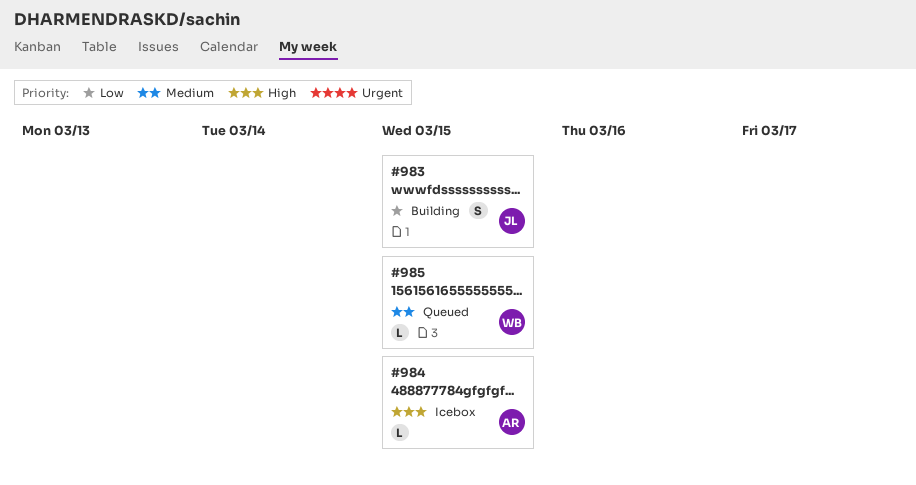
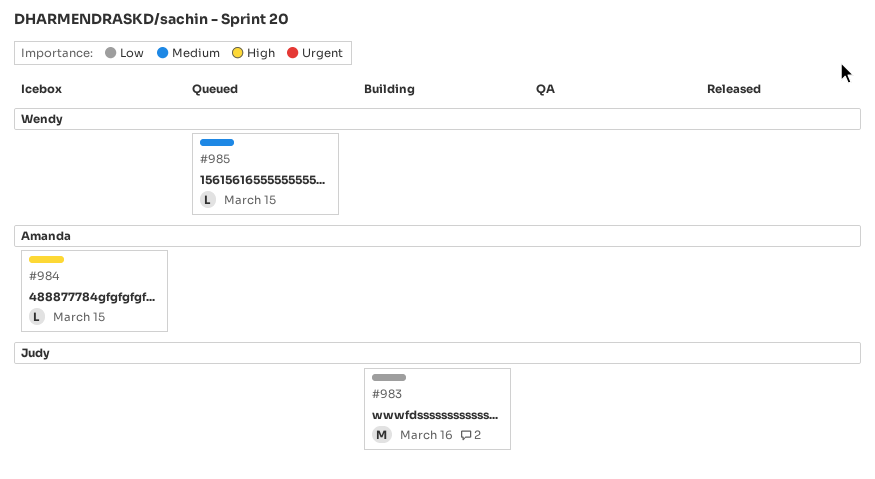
#983, estimate: S -> M
#983, due: Mar 15 -> Mar 16

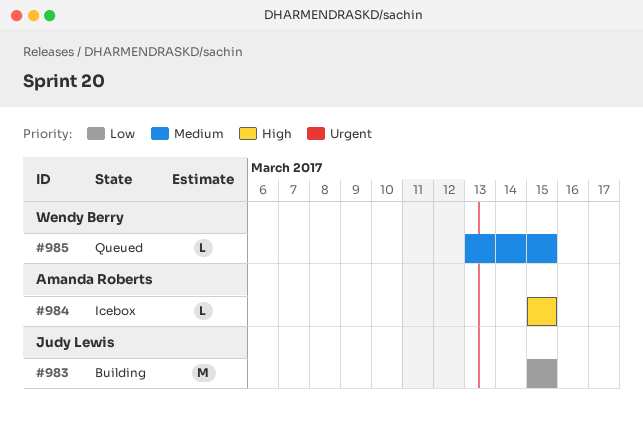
#983, due: Mar 16 -> Mar 15

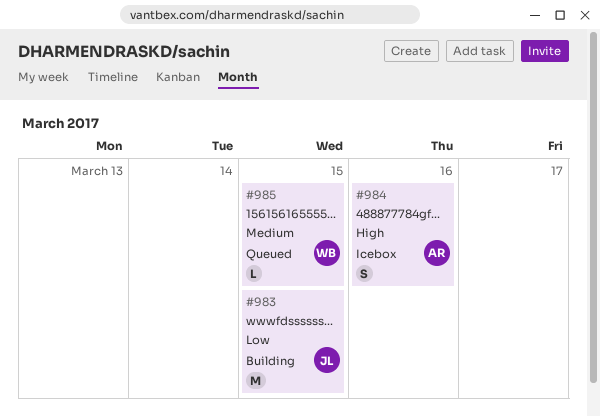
#984, estimate: L -> S
#984, due: Mar 15 -> Mar 16

